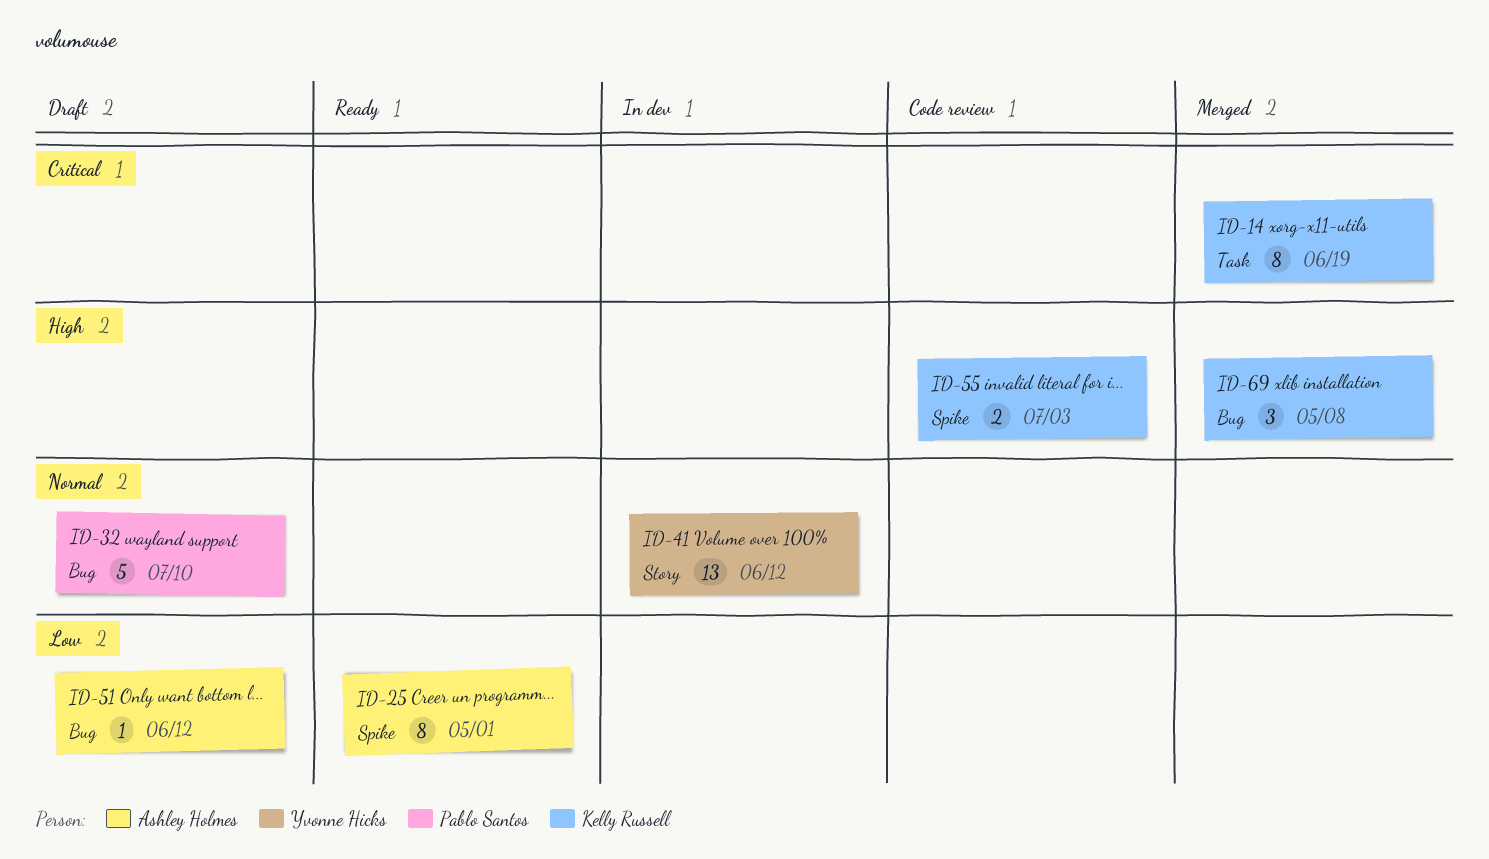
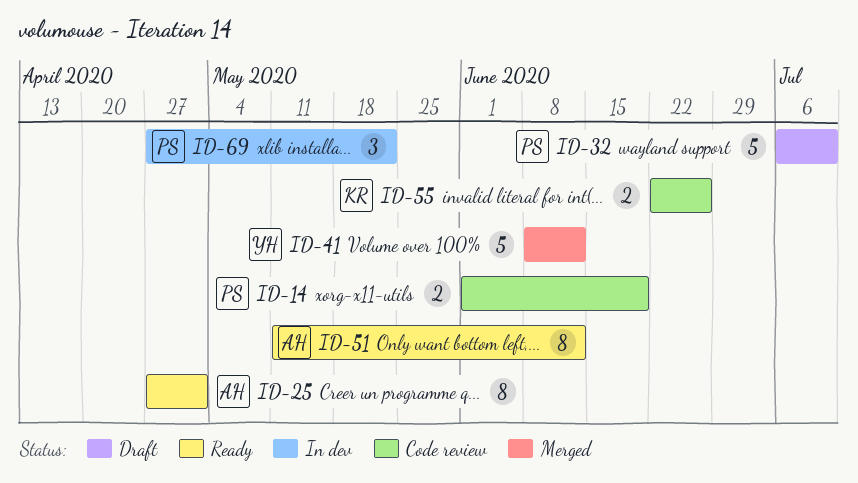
ID-14, status: Merged -> Code review
ID-14, owner: Kelly Russell -> Pablo Santos
ID-14, estimate: 8 -> 2
ID-41, status: In dev -> Merged
ID-41, estimate: 13 -> 5
ID-51, status: Draft -> Ready
ID-51, estimate: 1 -> 8
ID-55, due: Jul 3 -> Jun 26
ID-69, status: Merged -> In dev
ID-69, owner: Kelly Russell -> Pablo Santos
ID-69, due: May 8 -> May 22

